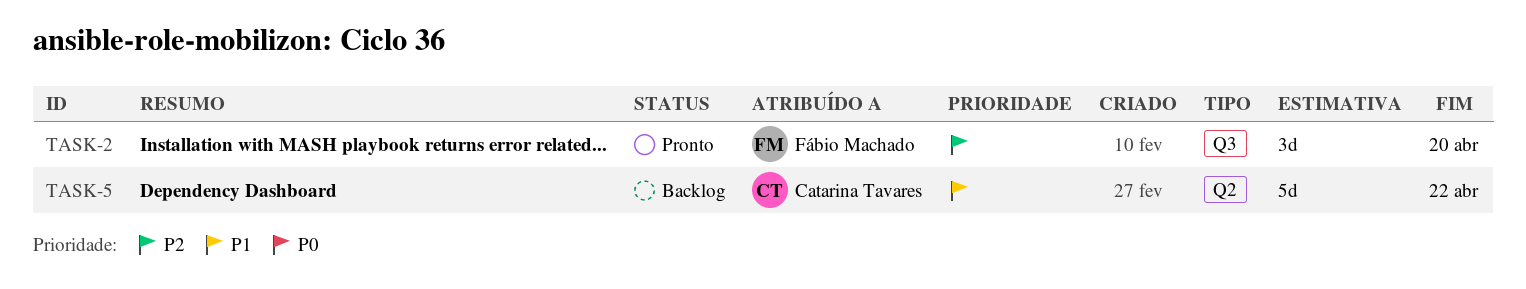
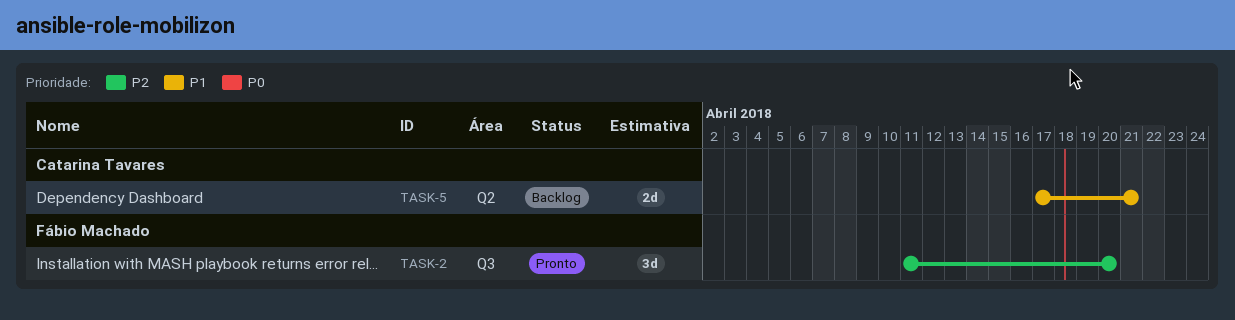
TASK-5, estimate: 5d -> 2d
TASK-5, due: Apr 22 -> Apr 21

